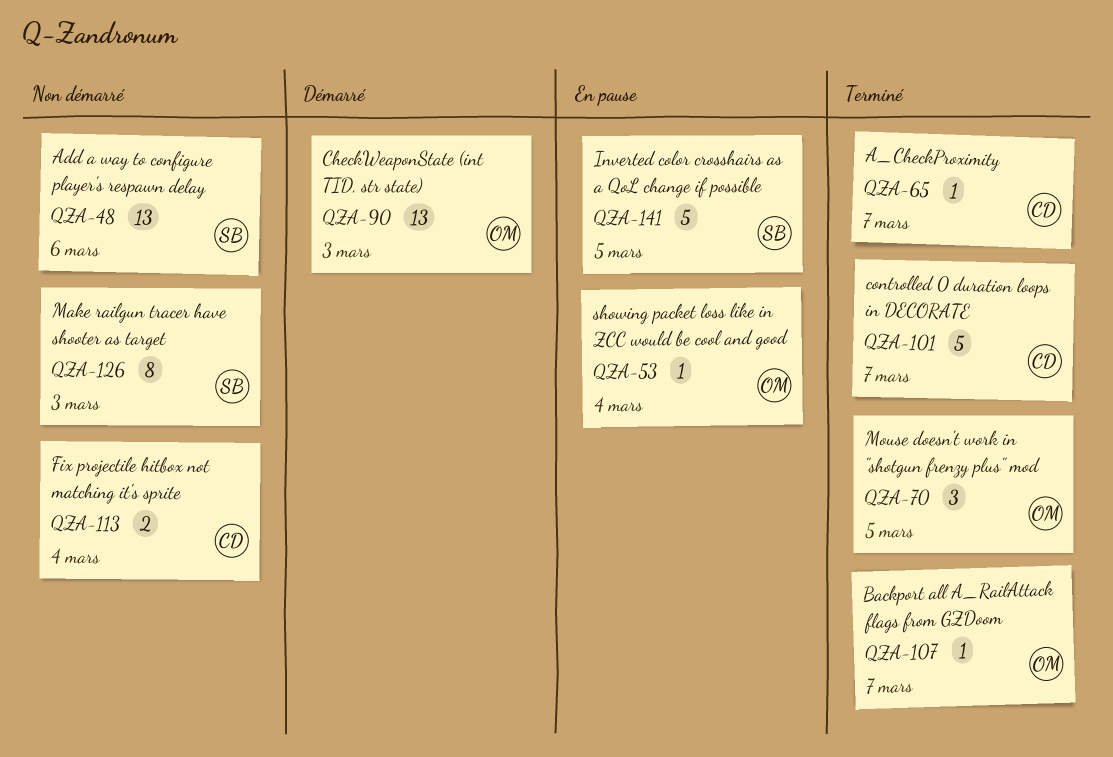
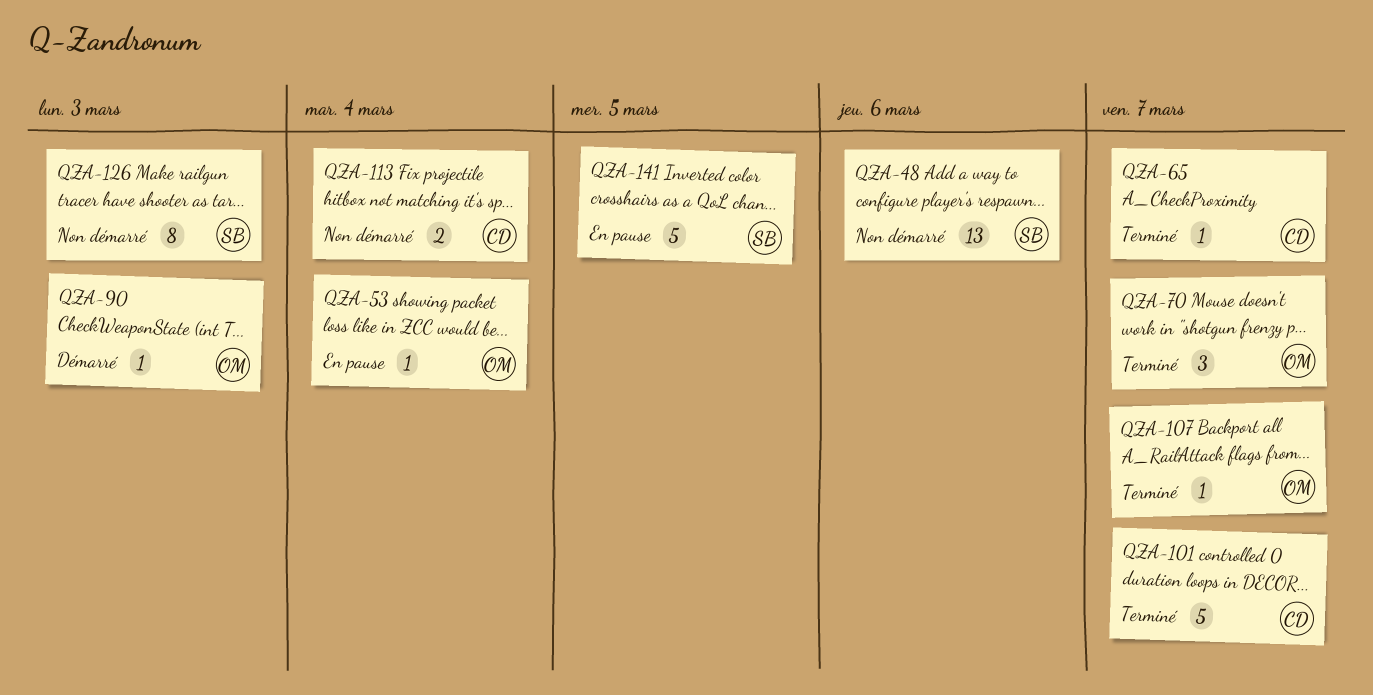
QZA-70, due: Mar 5 -> Mar 7
QZA-90, estimate: 13 -> 1

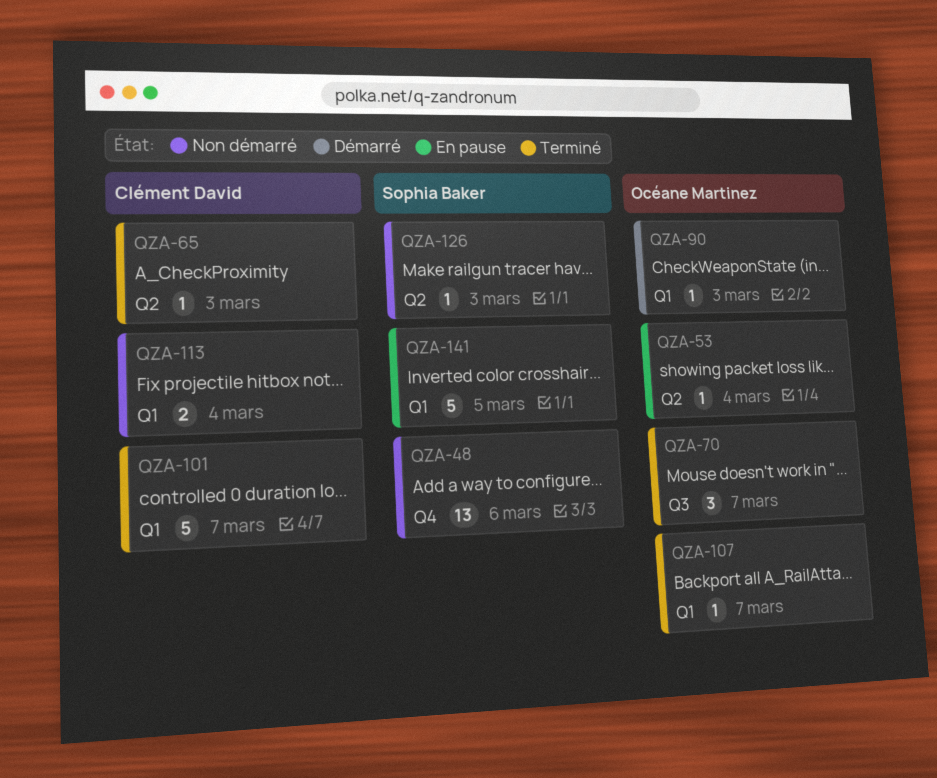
QZA-65, due: Mar 7 -> Mar 3
QZA-126, estimate: 8 -> 1

